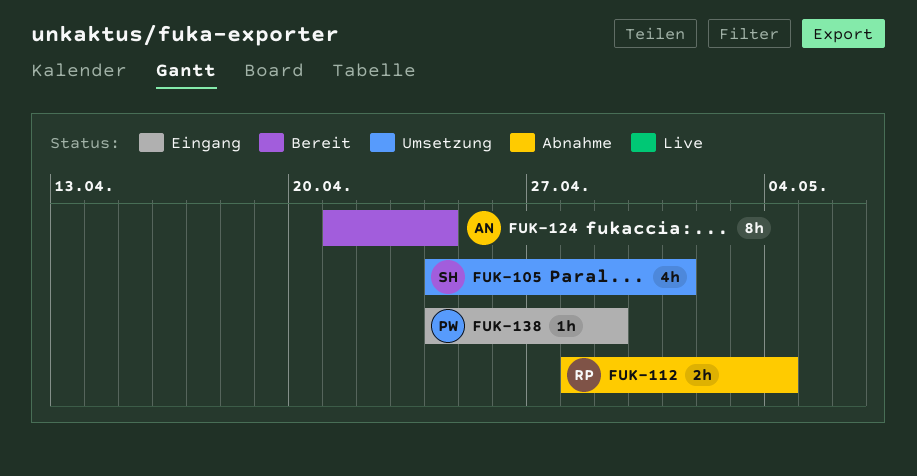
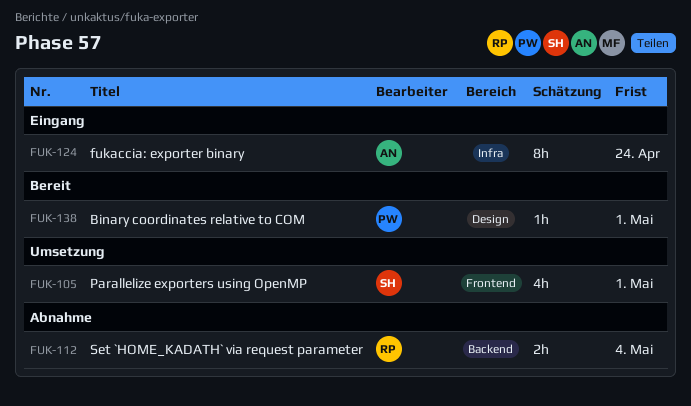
FUK-124, status: Bereit -> Eingang
FUK-138, status: Eingang -> Bereit
FUK-138, due: Apr 29 -> May 1

